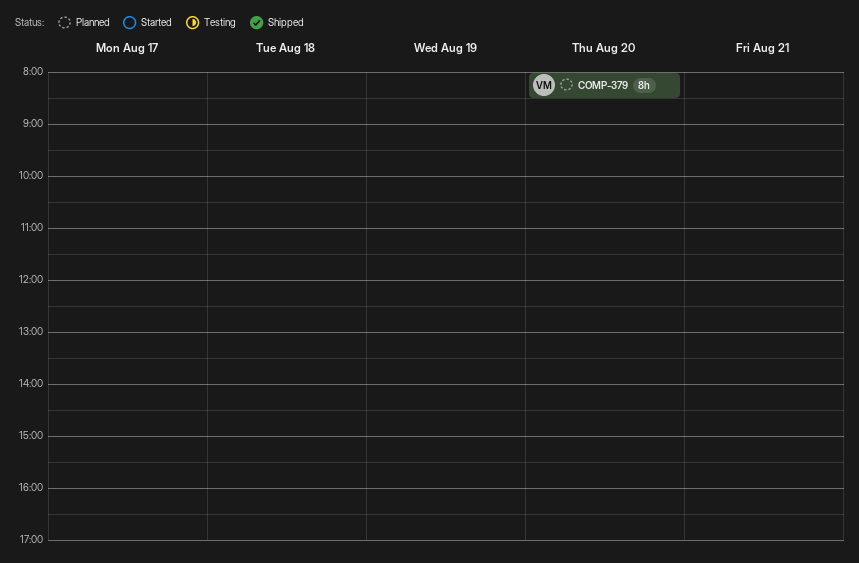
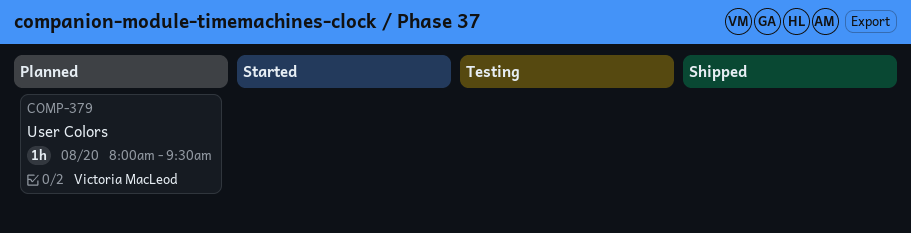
COMP-379, estimate: 8h -> 1h
COMP-379, ends: 08:30 -> 09:30

